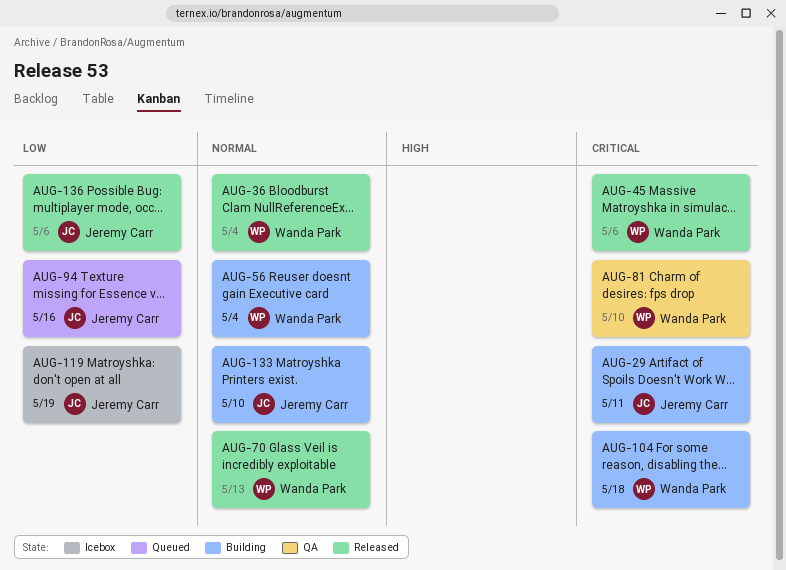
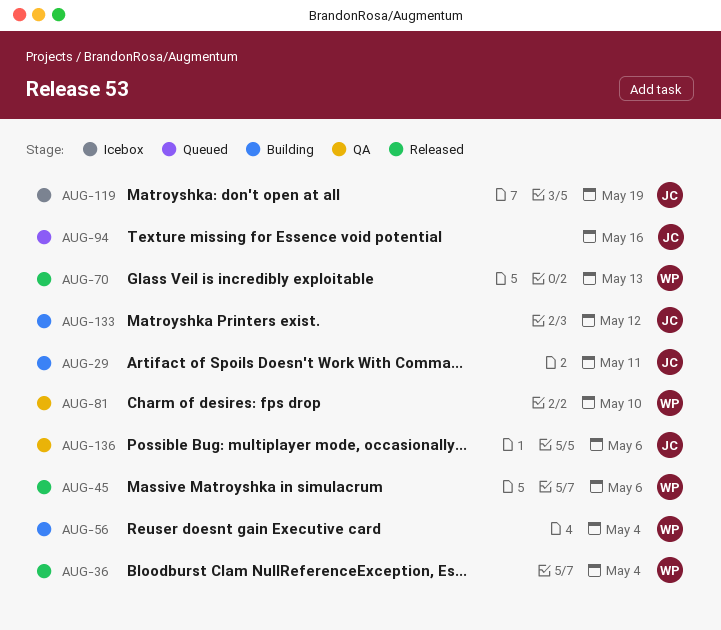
AUG-104: present -> none
AUG-133, due: May 10 -> May 12
AUG-136, status: Released -> QA

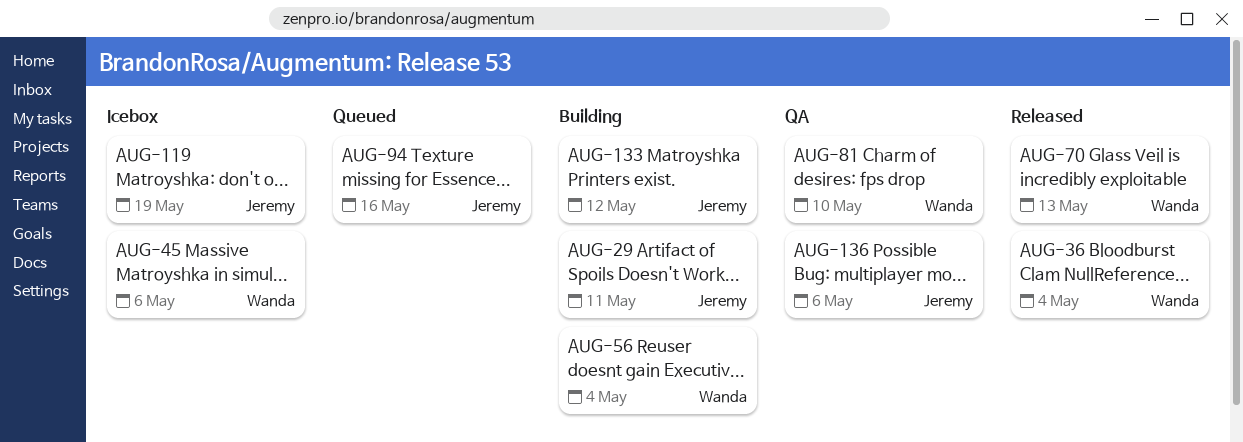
AUG-45, status: Released -> Icebox

